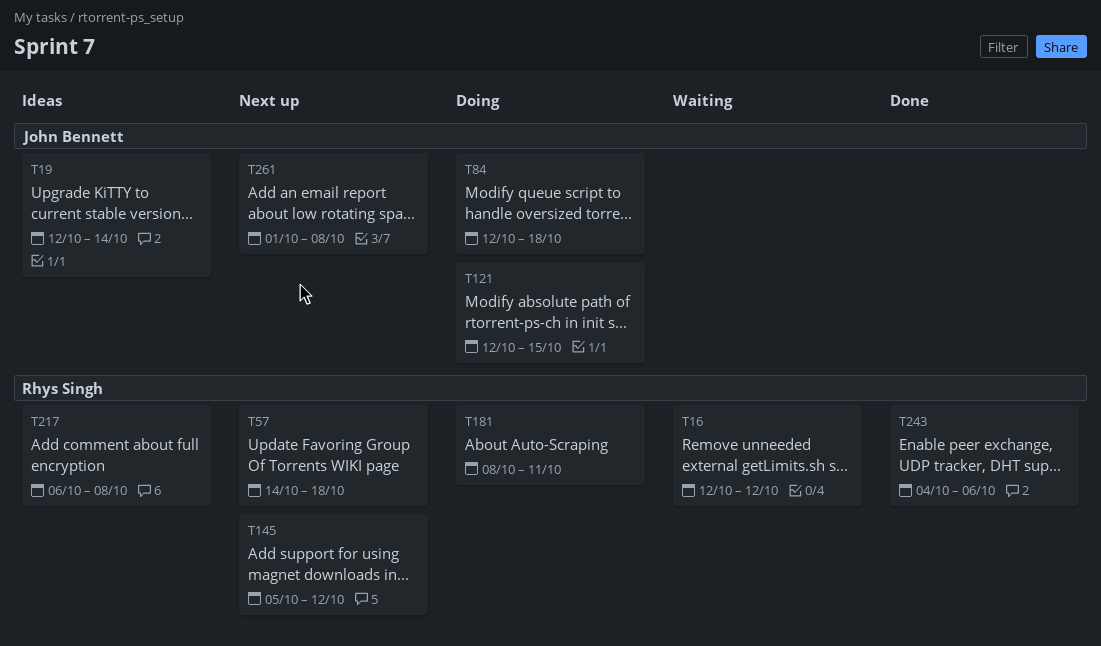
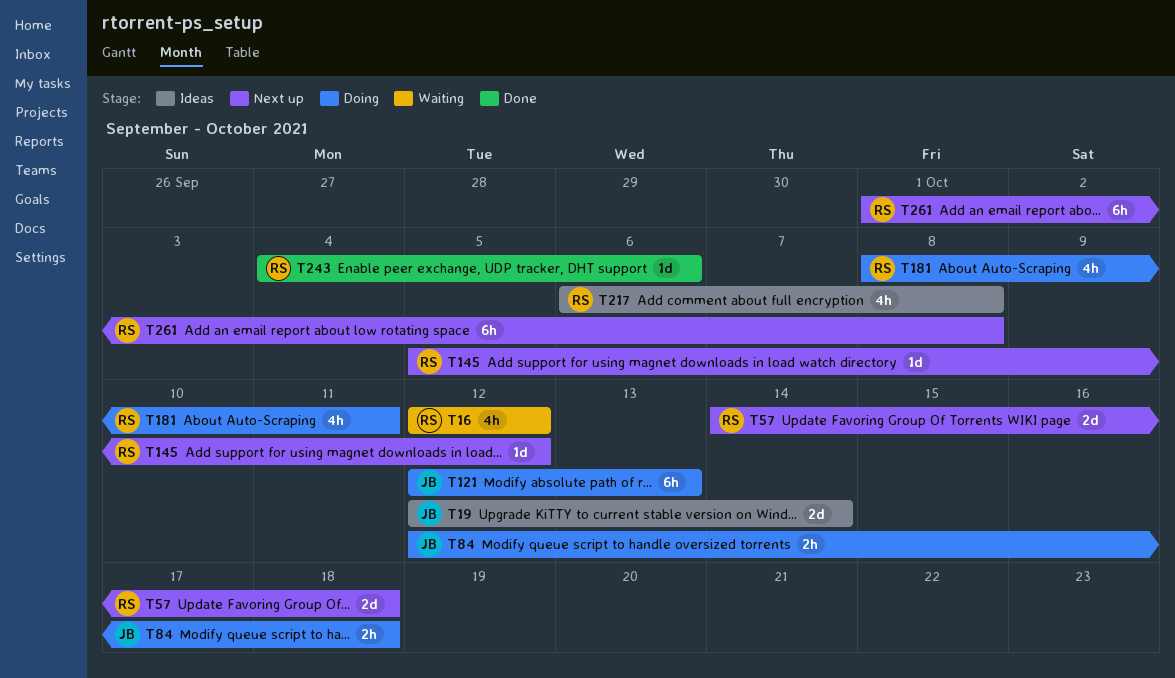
T121, due: Oct 15 -> Oct 13
T261, owner: John Bennett -> Rhys Singh

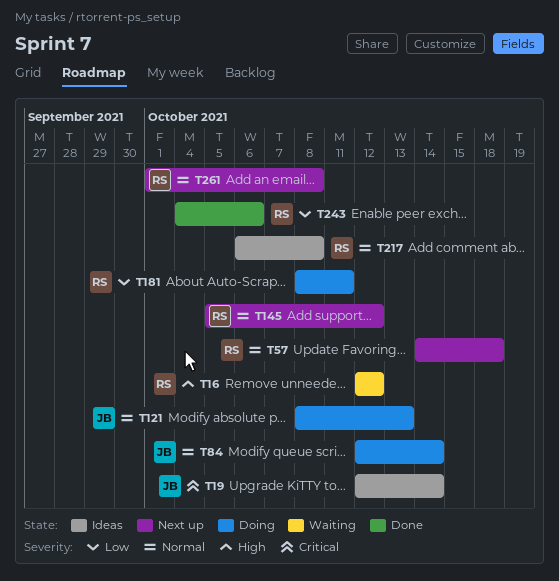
T84, due: Oct 18 -> Oct 14
T121, start: Oct 12 -> Oct 8

